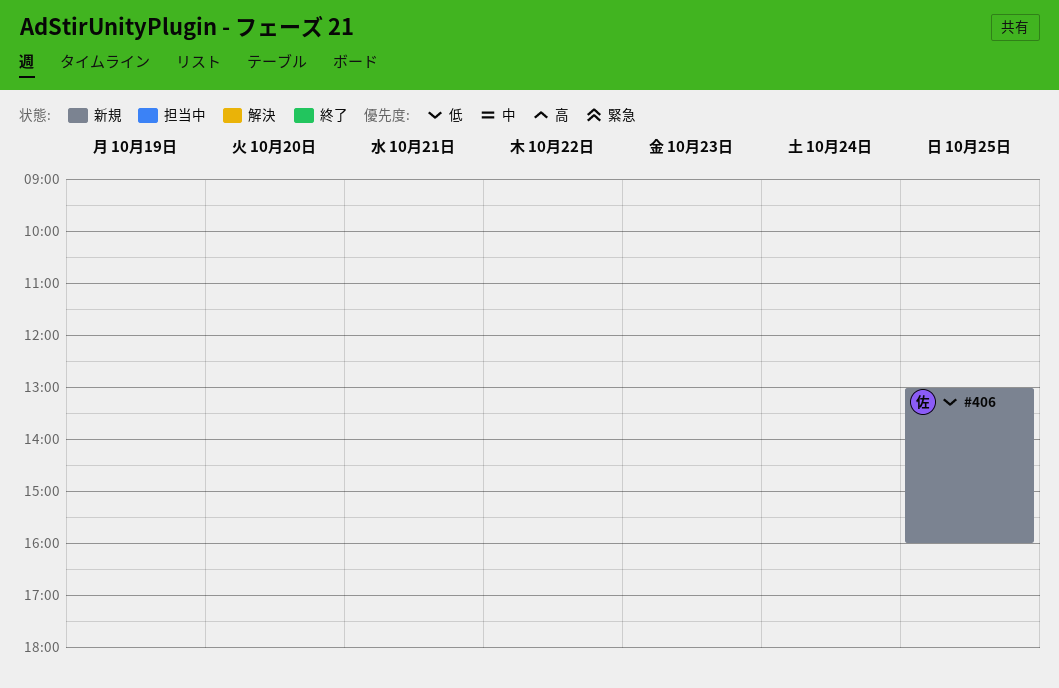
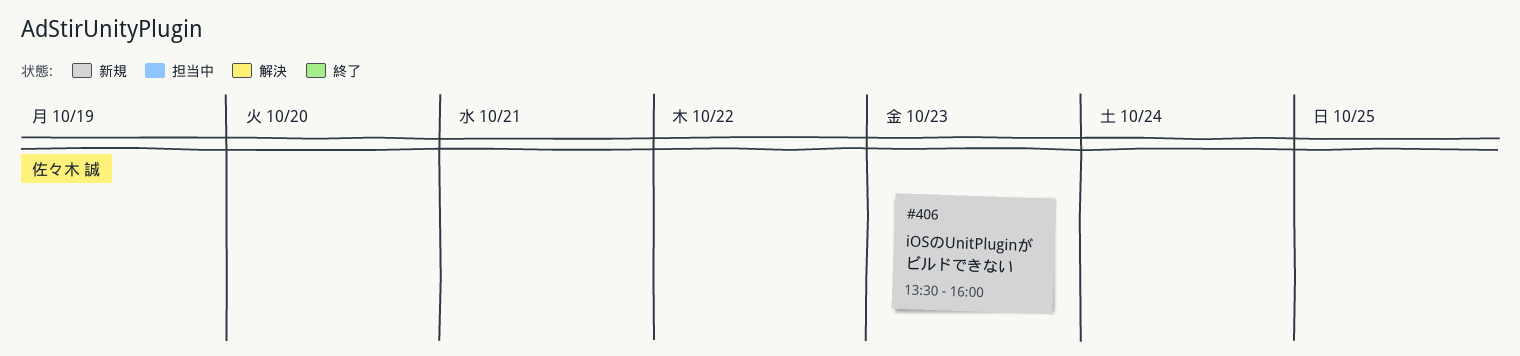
#406, day: Oct 25 -> Oct 23
#406, begins: 13:00 -> 13:30

